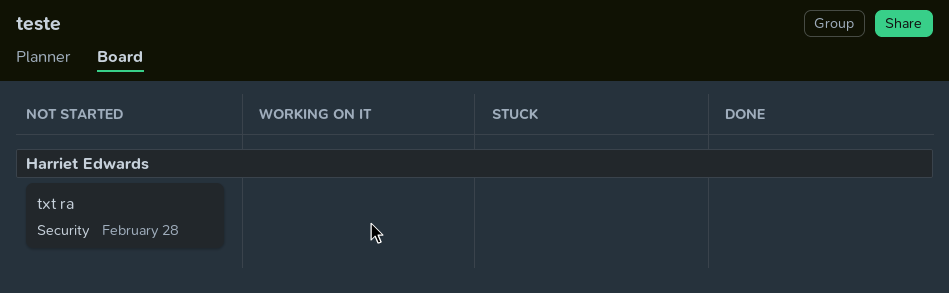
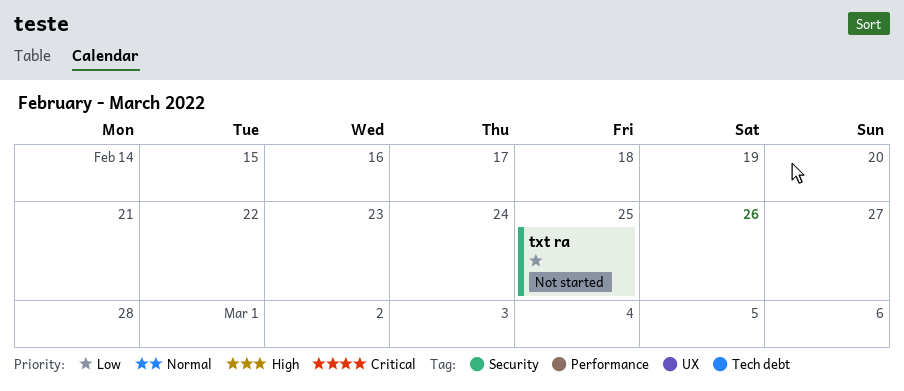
txt ra, due: Feb 28 -> Feb 25

